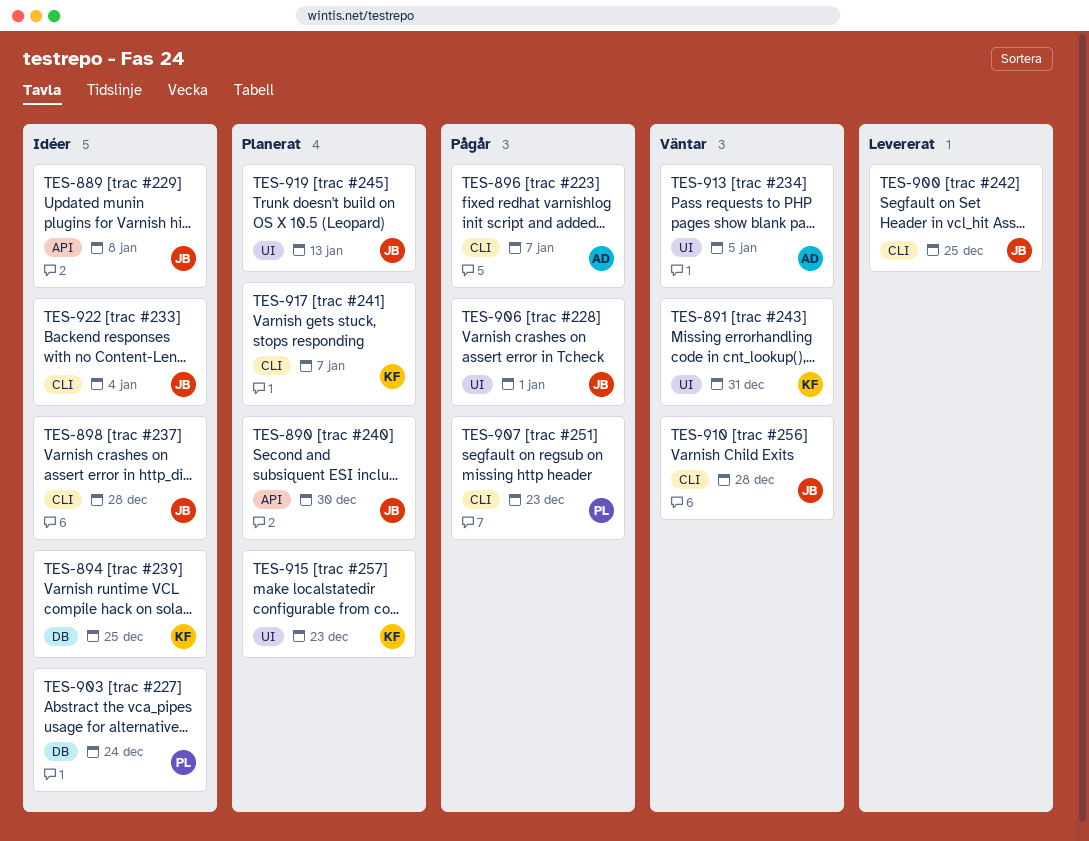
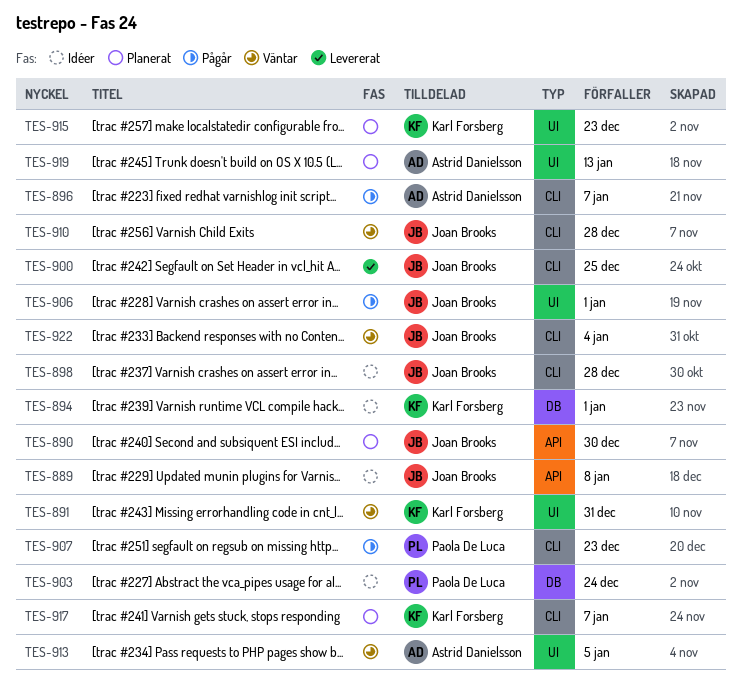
TES-894, due: Dec 25 -> Jan 1
TES-919, owner: Joan Brooks -> Astrid Danielsson
TES-922, status: Idéer -> Väntar

